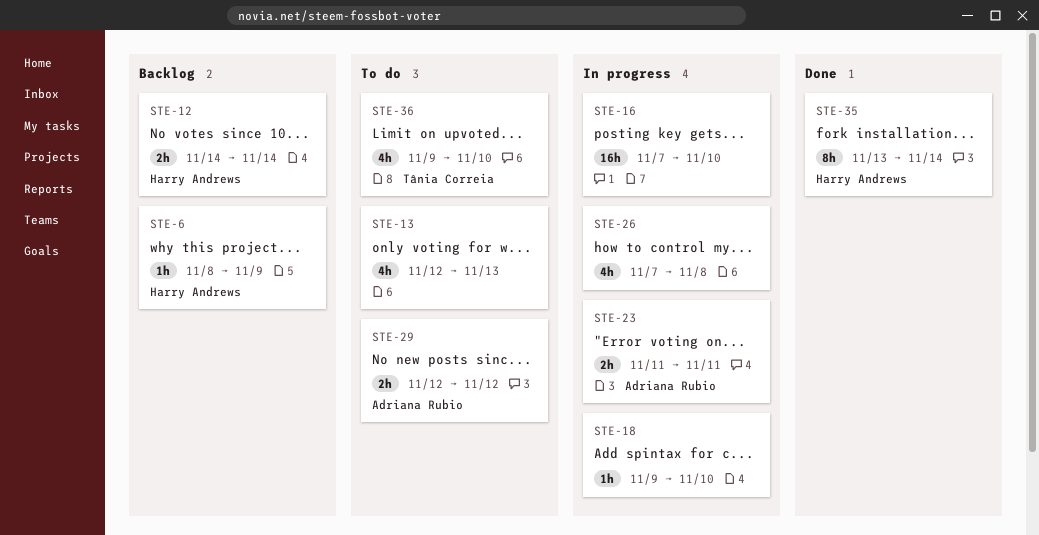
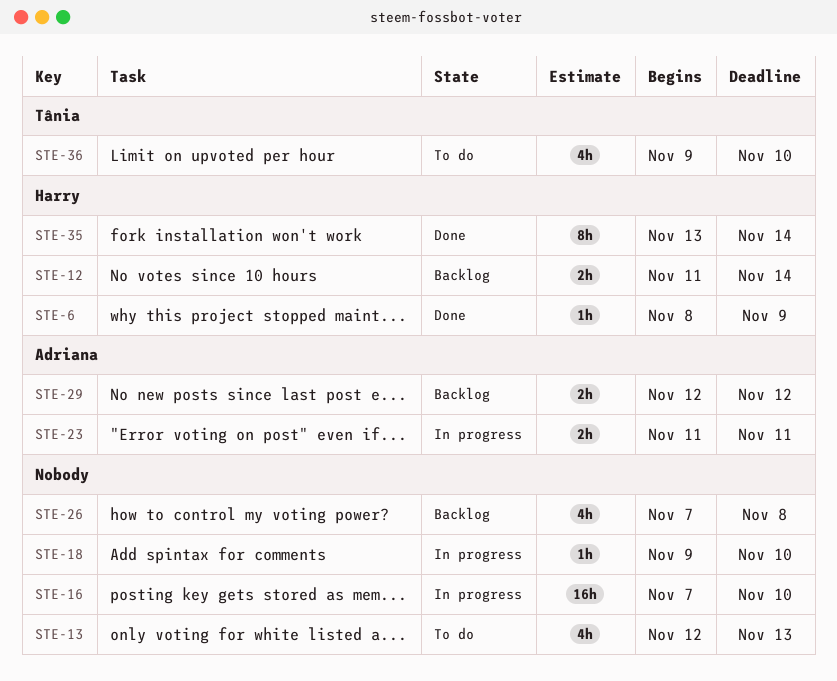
STE-6, status: Backlog -> Done
STE-12, start: Nov 14 -> Nov 11
STE-26, status: In progress -> Backlog
STE-29, status: To do -> Backlog

